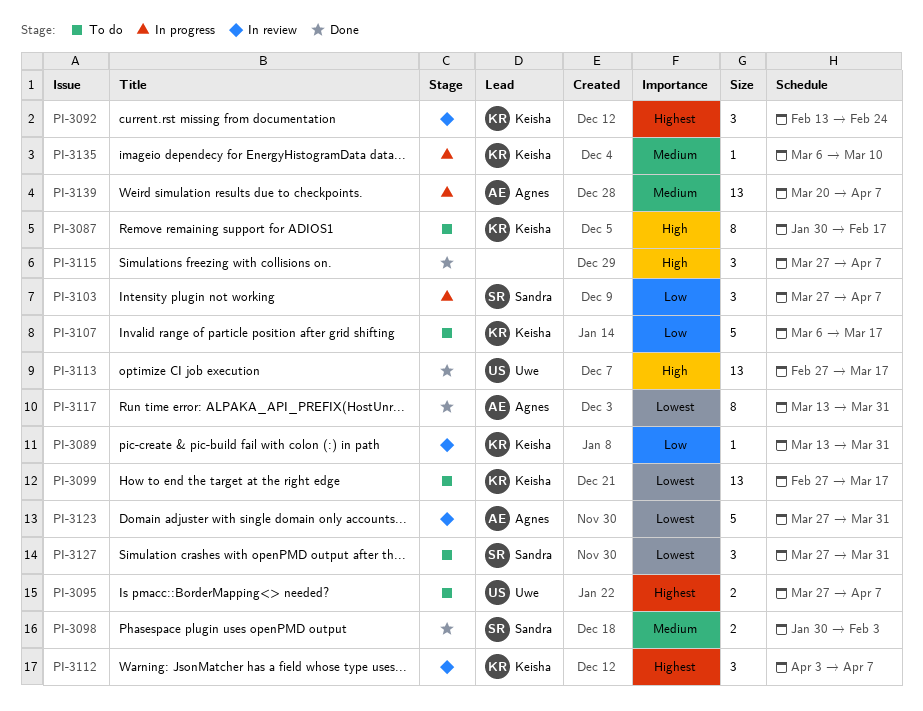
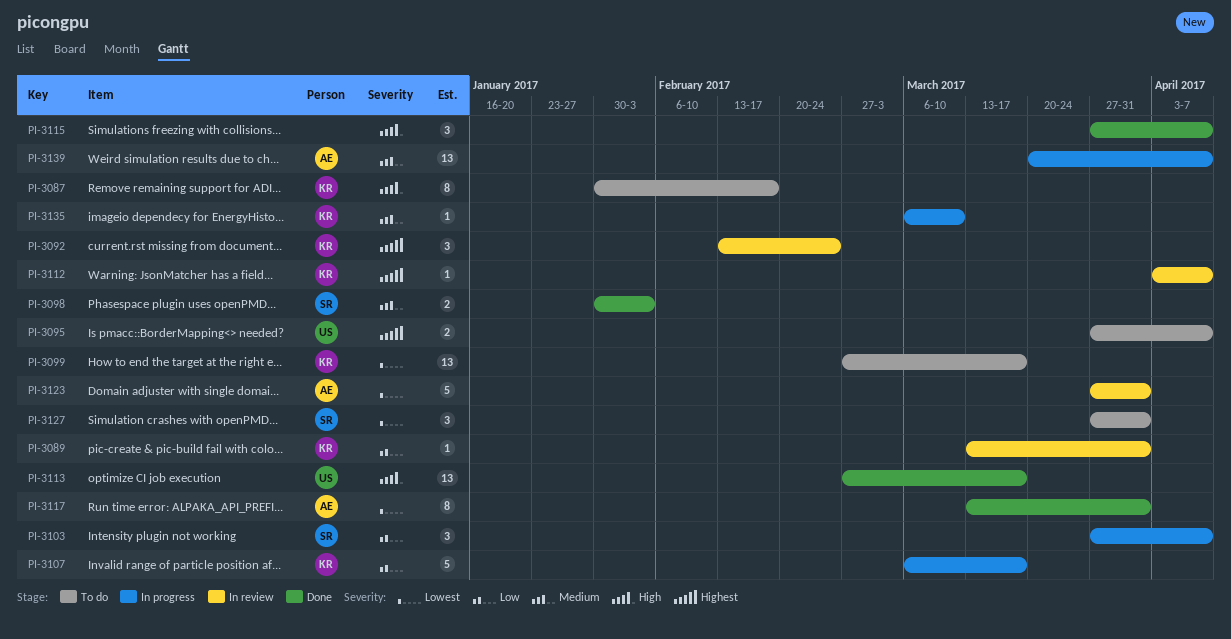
PI-3107, status: To do -> In progress
PI-3112, estimate: 3 -> 1

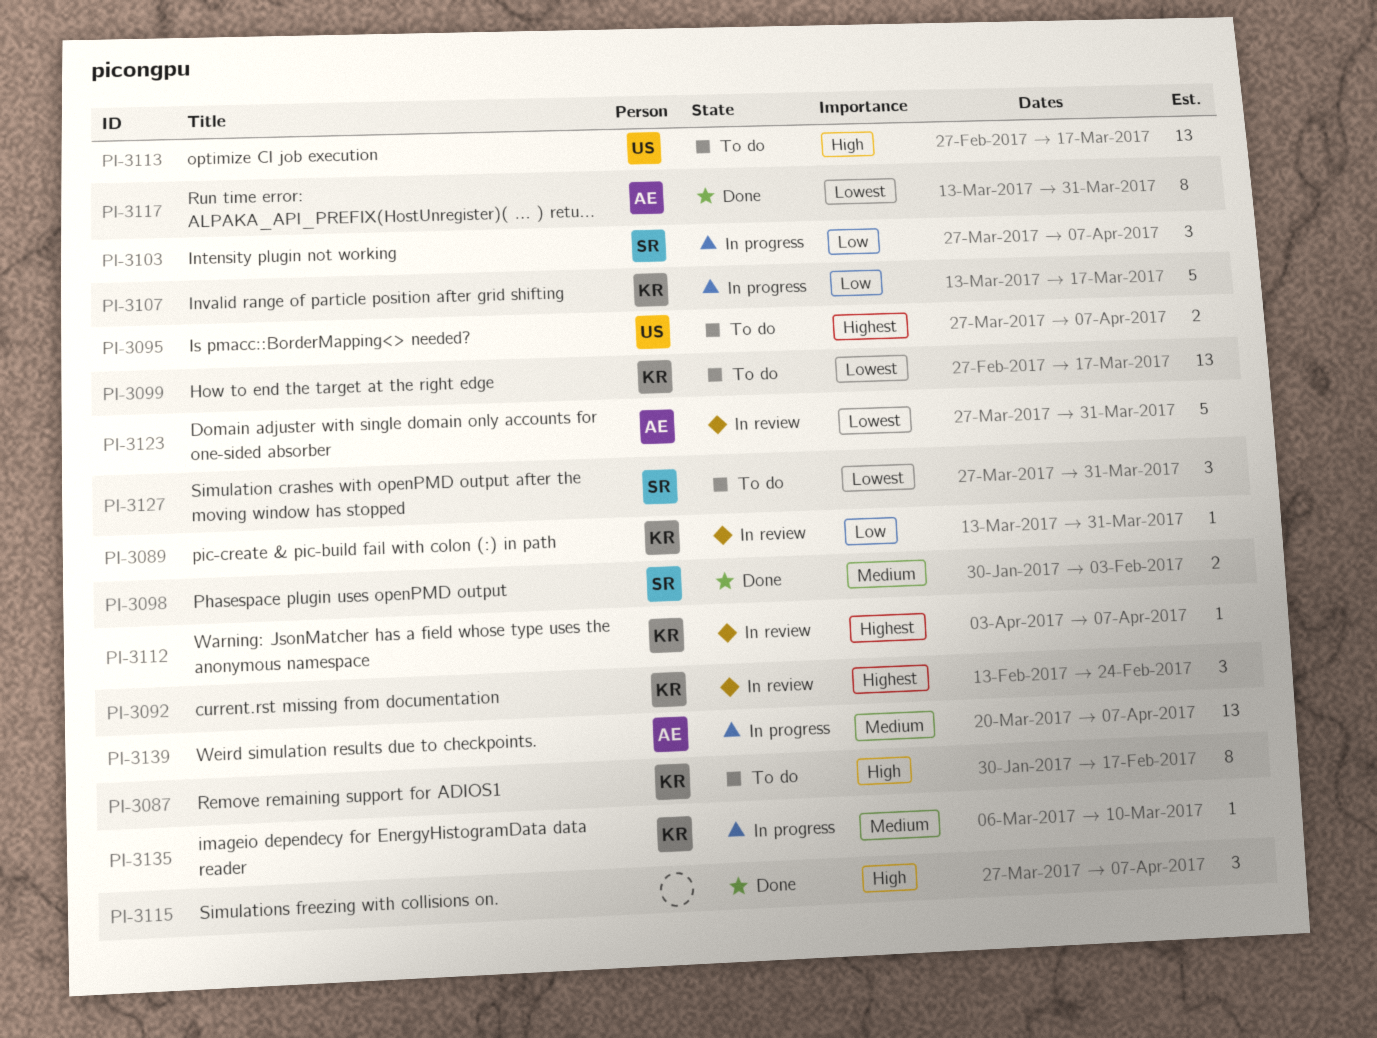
PI-3107, start: Mar 6 -> Mar 13
PI-3113, status: Done -> To do

